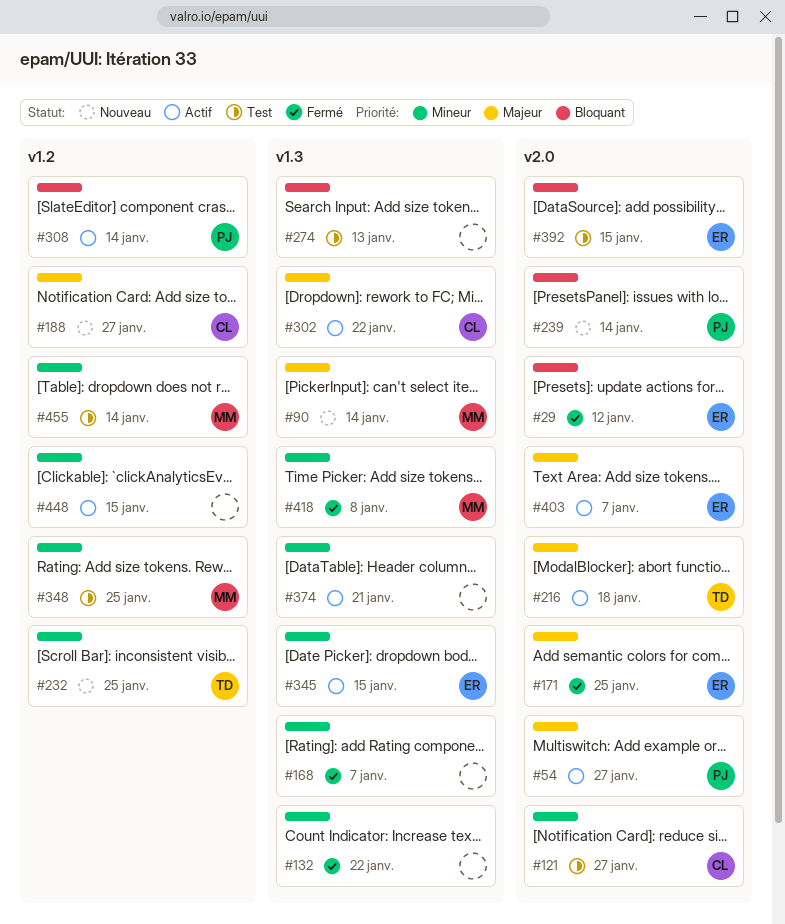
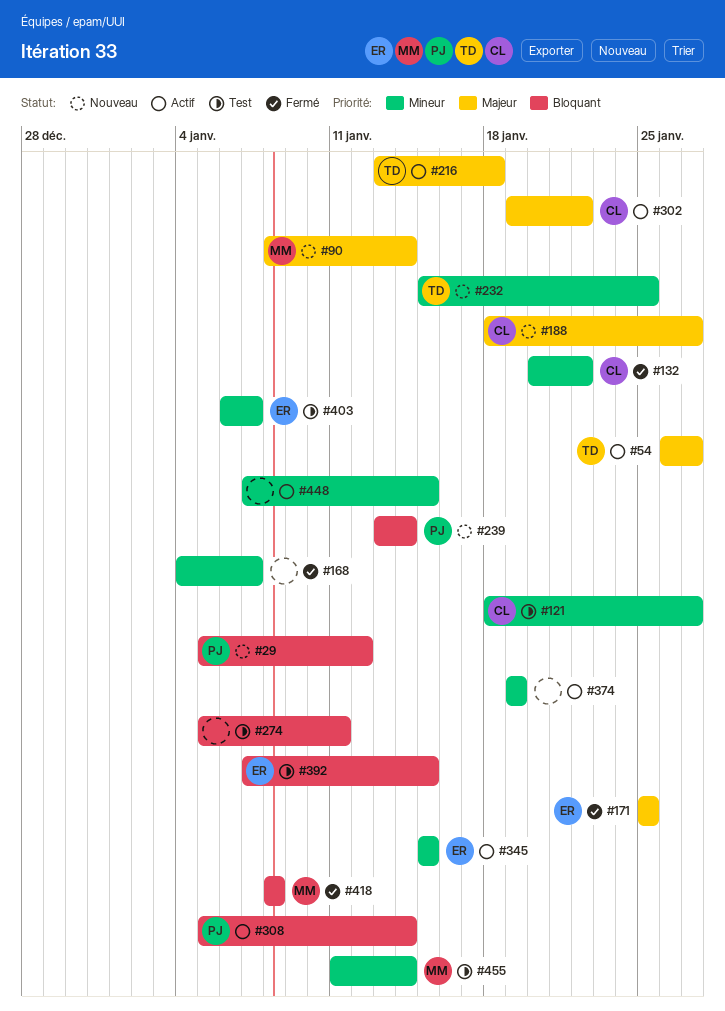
#29, status: Fermé -> Nouveau
#29, owner: ER -> PJ
#54, owner: PJ -> TD
#132, owner: none -> CL
#274, due: Jan 13 -> Jan 11
#348: present -> none
#374, due: Jan 21 -> Jan 19
#403, status: Actif -> Test
#403, priority: Majeur -> Mineur
#418, priority: Mineur -> Bloquant

